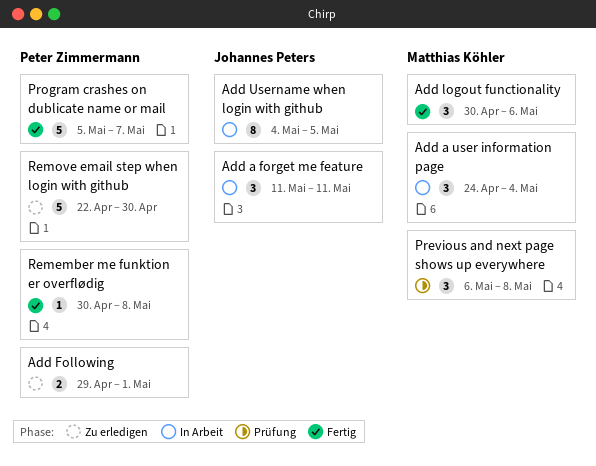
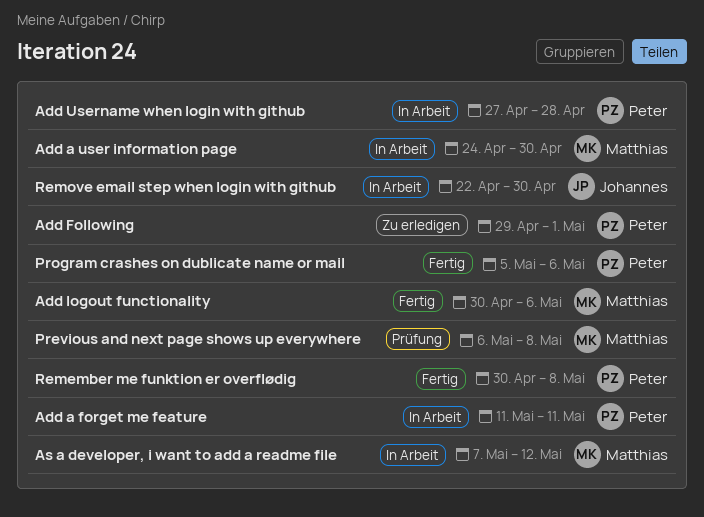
Add a forget me feature, owner: Johannes Peters -> Peter Zimmermann
Add a user information page, due: May 4 -> Apr 30
Add Username when login with github, owner: Johannes Peters -> Peter Zimmermann
Add Username when login with github, start: May 4 -> Apr 27
Add Username when login with github, due: May 5 -> Apr 28
As a developer, i want to add a readme file: none -> present
Program crashes on dublicate name or mail, due: May 7 -> May 6
Remove email step when login with github, status: Zu erledigen -> In Arbeit
Remove email step when login with github, owner: Peter Zimmermann -> Johannes Peters

